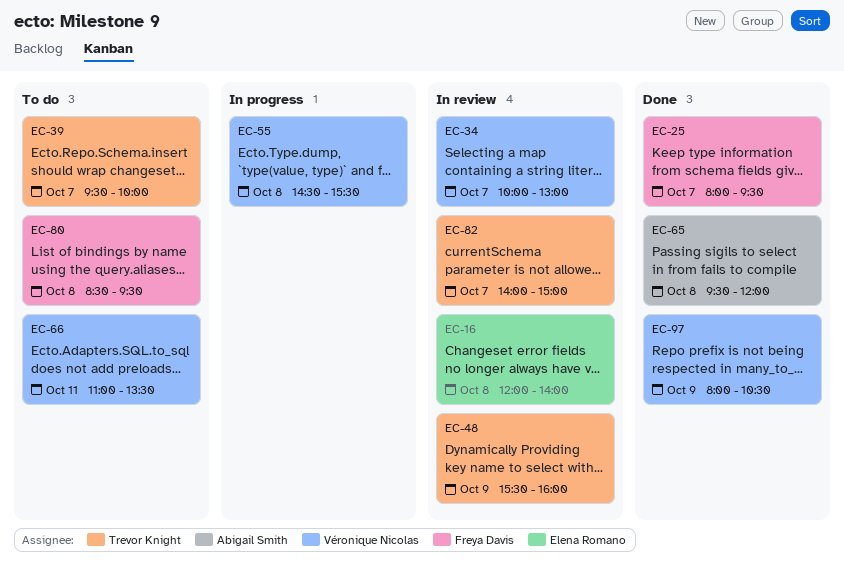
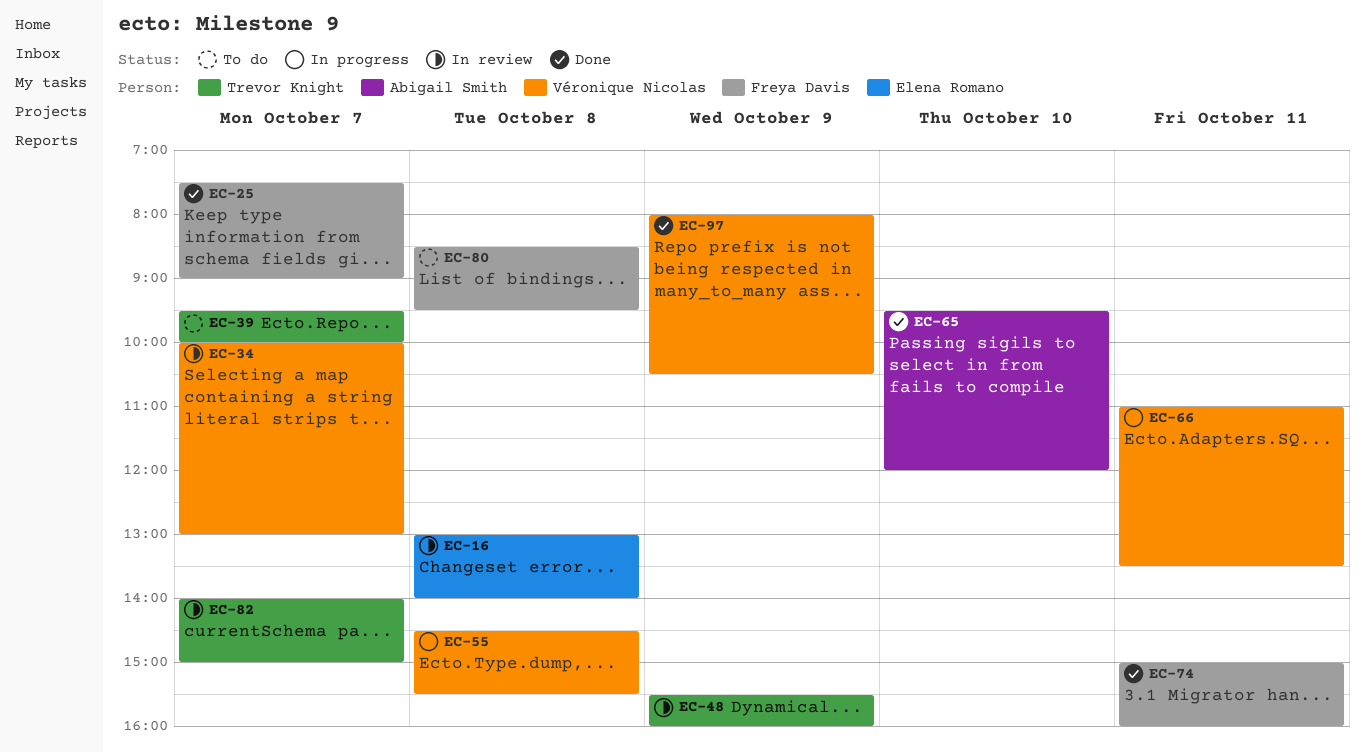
EC-16, begins: 12:00 -> 13:00
EC-25, begins: 08:00 -> 07:30
EC-25, ends: 09:30 -> 09:00
EC-65, day: Oct 8 -> Oct 10
EC-66, status: To do -> In progress
EC-74: none -> present

